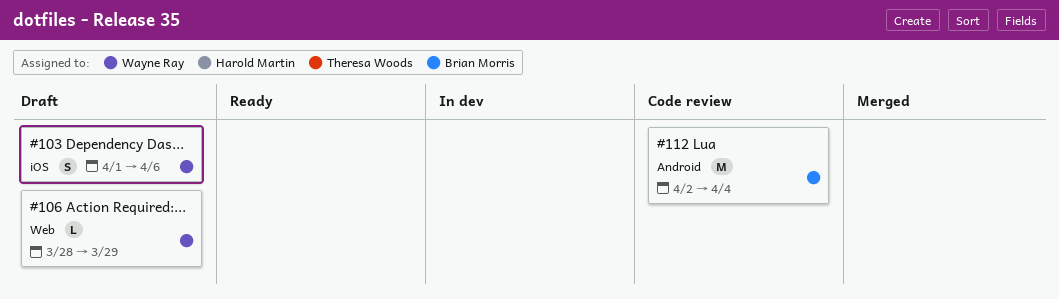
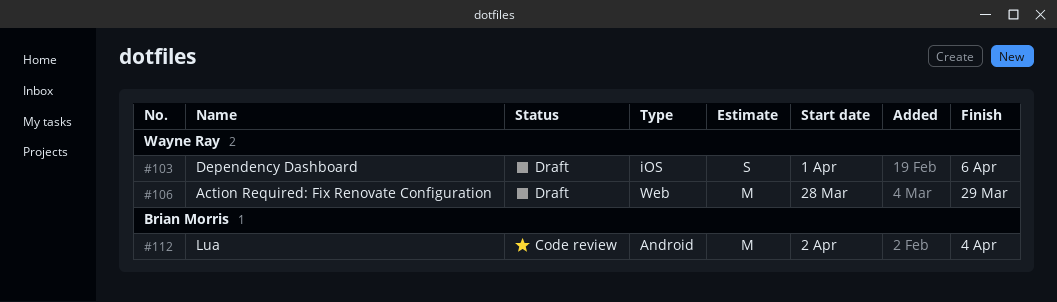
#106, estimate: L -> M

